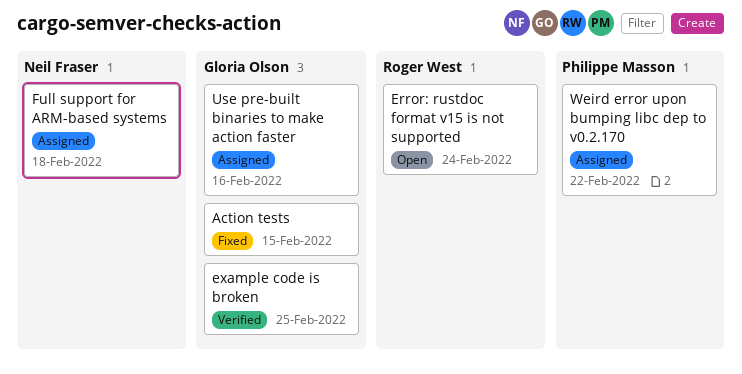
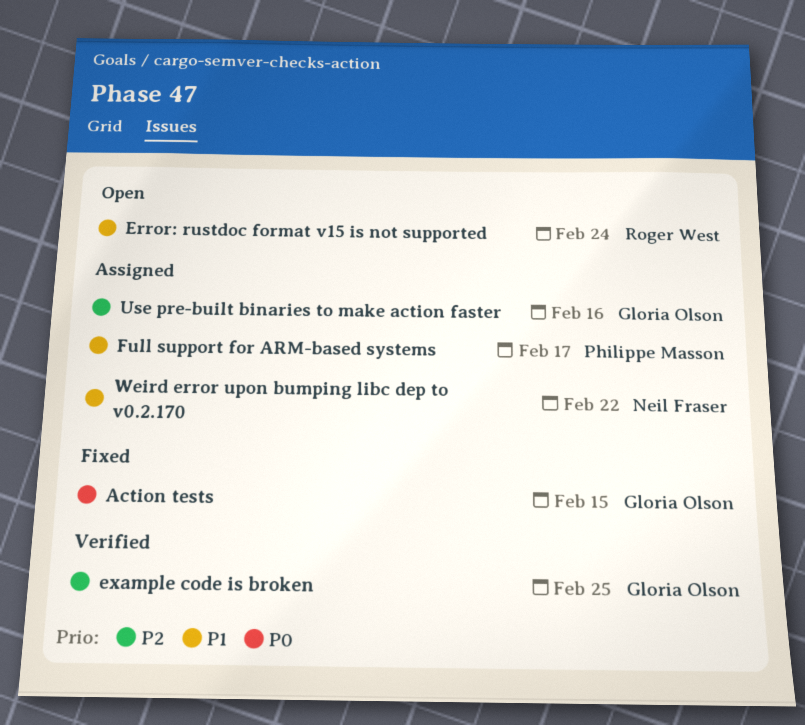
Full support for ARM-based systems, owner: Neil Fraser -> Philippe Masson
Full support for ARM-based systems, due: Feb 18 -> Feb 17
Weird error upon bumping libc dep to v0.2.170, owner: Philippe Masson -> Neil Fraser

